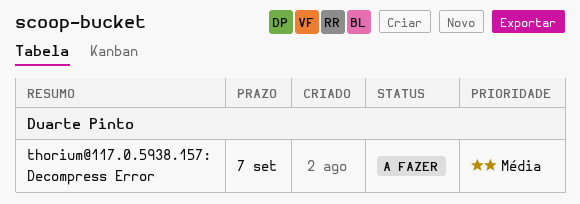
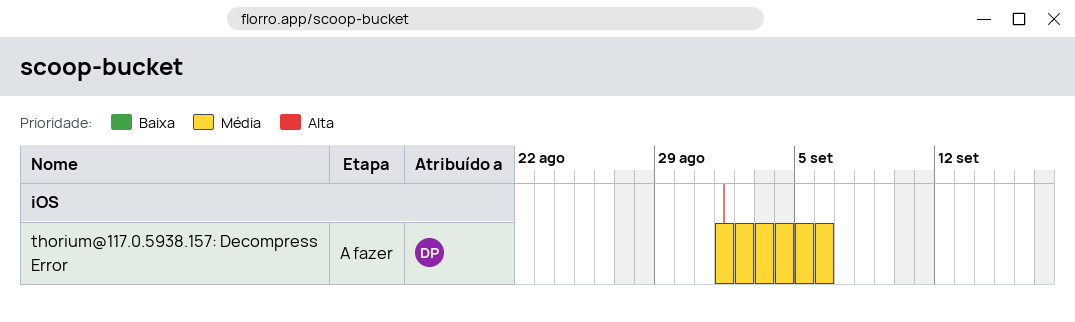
thorium@117.0.5938.157: Decompress Error, due: Sep 7 -> Sep 6

